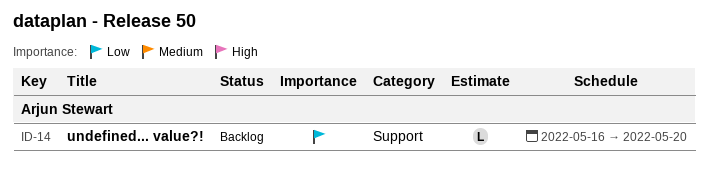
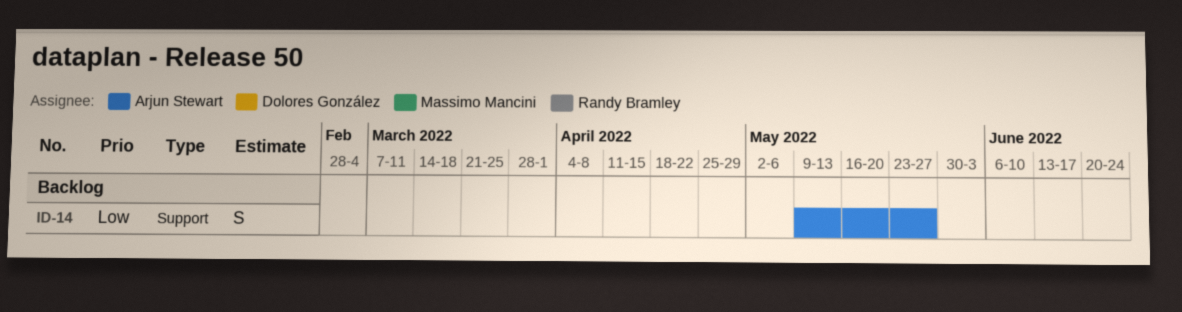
ID-14, estimate: L -> S
ID-14, start: May 16 -> May 9
ID-14, due: May 20 -> May 27

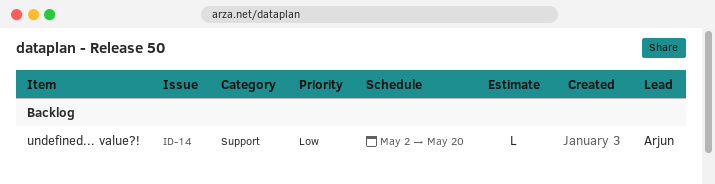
ID-14, estimate: S -> L
ID-14, start: May 9 -> May 2
ID-14, due: May 27 -> May 20

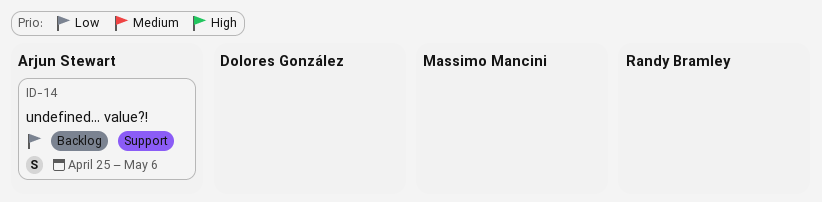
ID-14, estimate: L -> S
ID-14, start: May 2 -> Apr 25
ID-14, due: May 20 -> May 6

